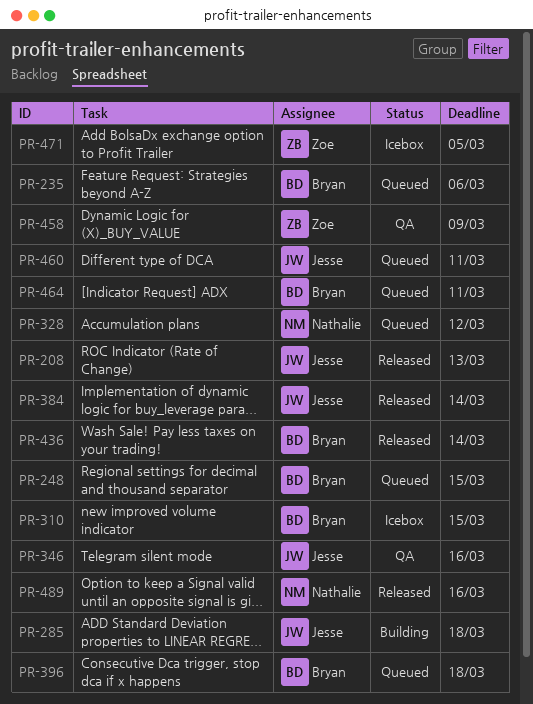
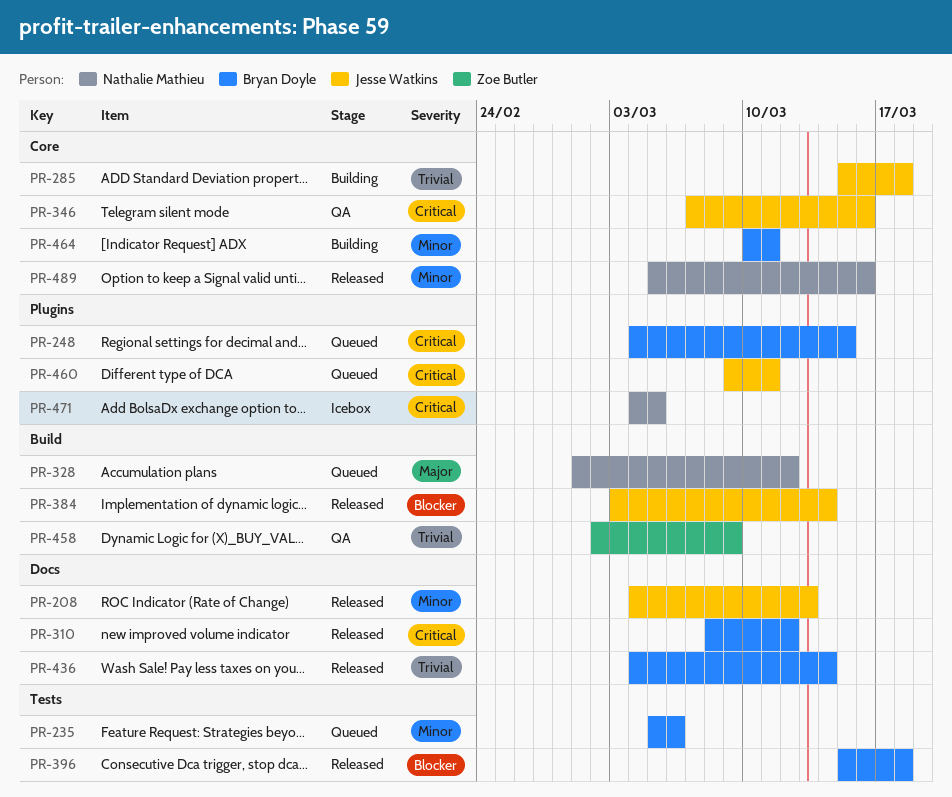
PR-310, status: Icebox -> Released
PR-310, due: Mar 15 -> Mar 12
PR-396, status: Queued -> Released
PR-464, status: Queued -> Building
PR-471, owner: Zoe Butler -> Nathalie Mathieu

